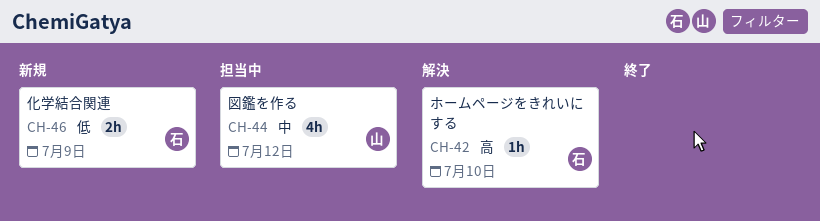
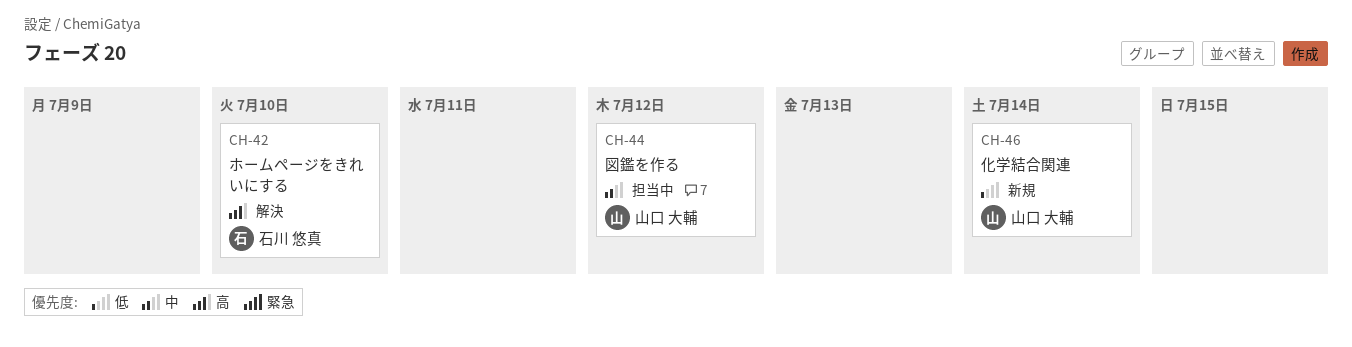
CH-46, owner: 石川 悠真 -> 山口 大輔
CH-46, due: Jul 9 -> Jul 14

